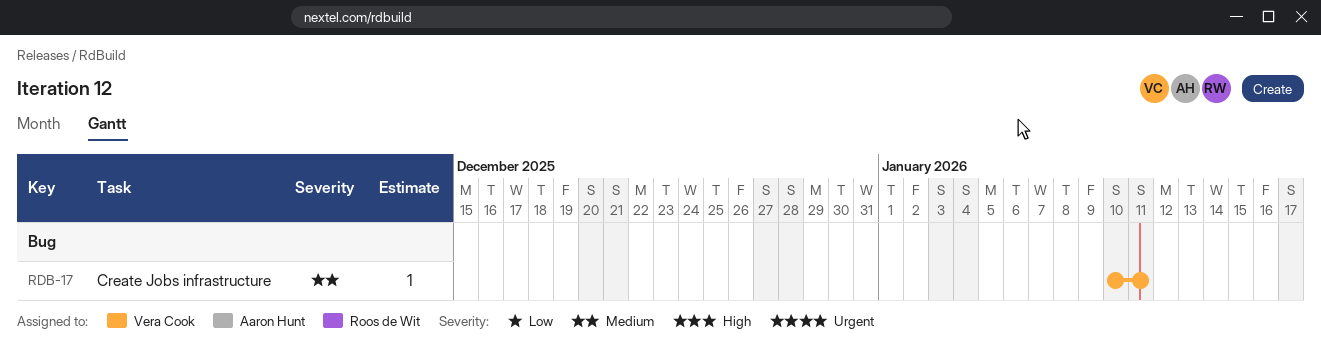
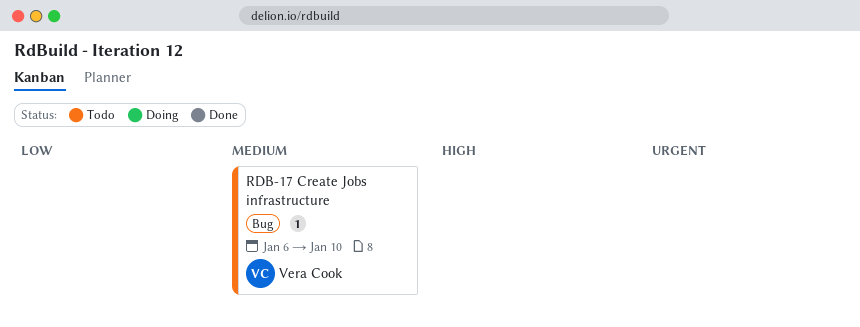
RDB-17, start: Jan 10 -> Jan 6
RDB-17, due: Jan 11 -> Jan 10

